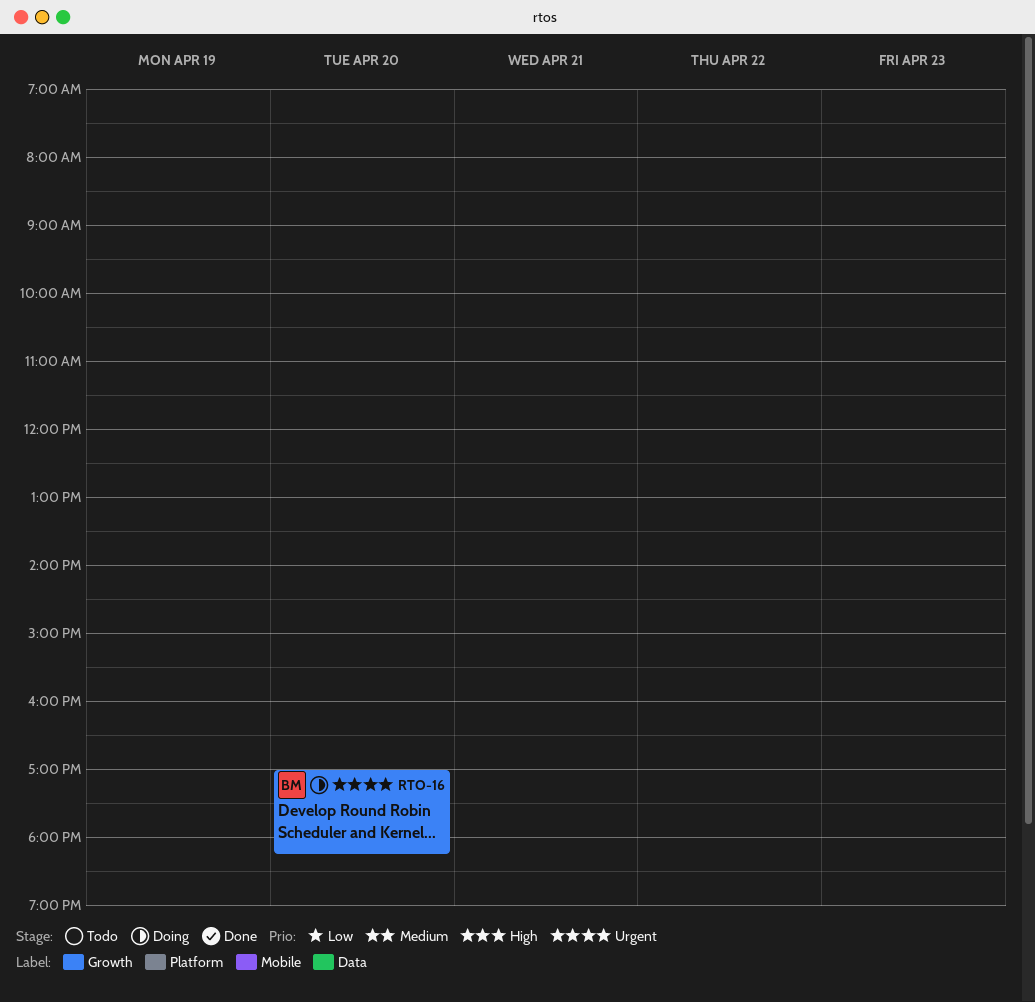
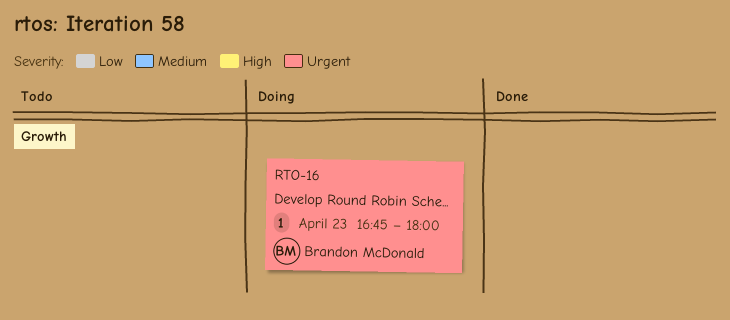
RTO-16, day: Apr 20 -> Apr 23
RTO-16, begins: 17:00 -> 16:45
RTO-16, ends: 18:15 -> 18:00

